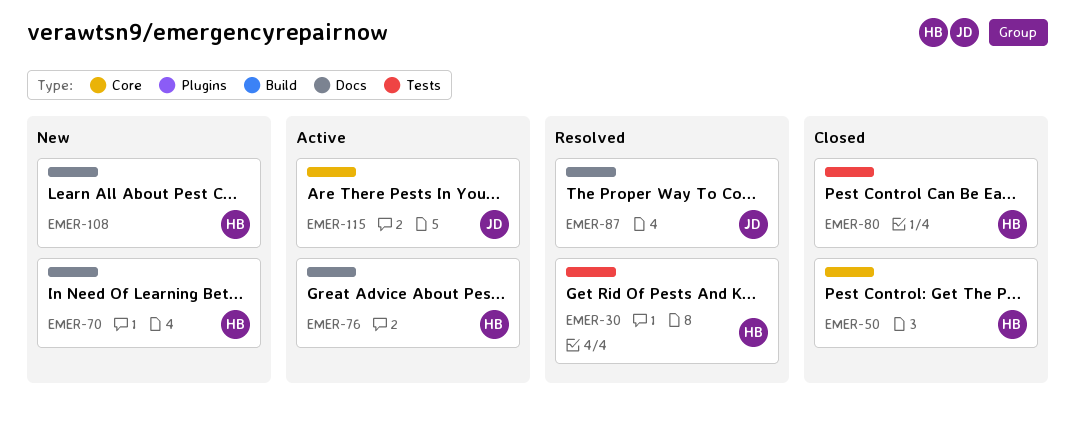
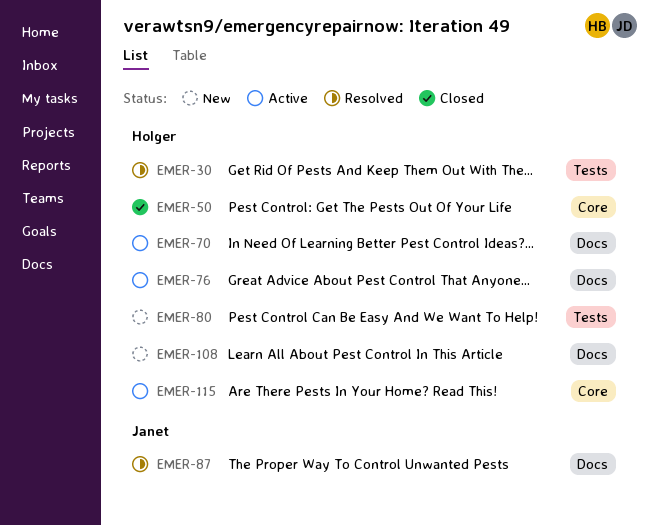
EMER-70, status: New -> Active
EMER-80, status: Closed -> New
EMER-115, owner: Janet -> Holger

